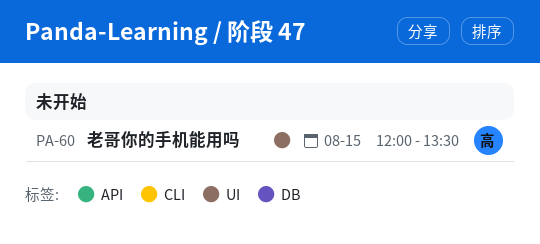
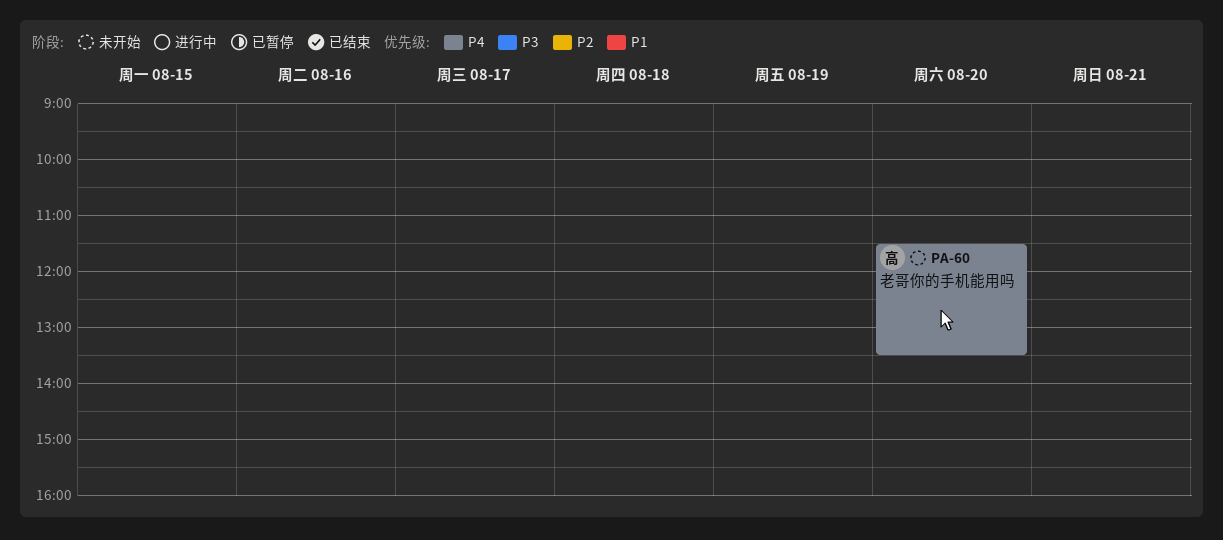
PA-60, day: Aug 15 -> Aug 20
PA-60, begins: 12:00 -> 11:30

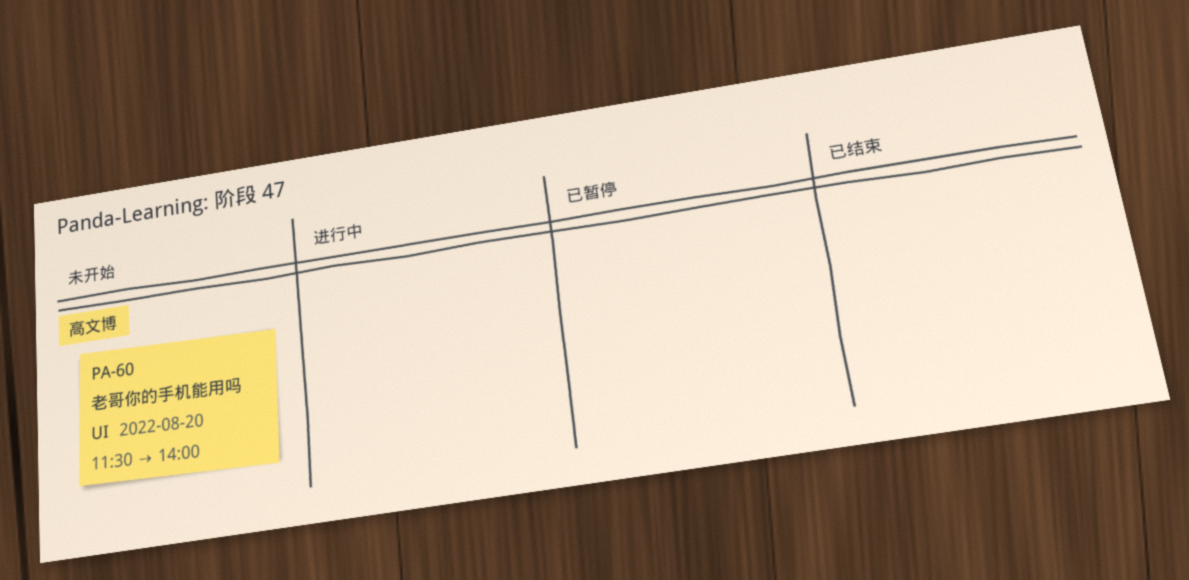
PA-60, ends: 13:30 -> 14:00

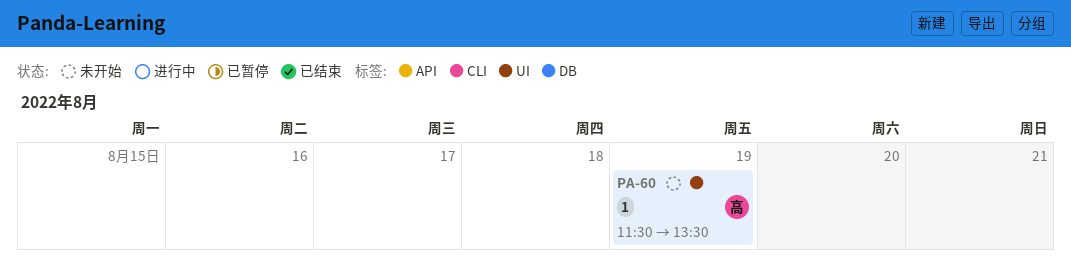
PA-60, day: Aug 20 -> Aug 19
PA-60, ends: 14:00 -> 13:30

